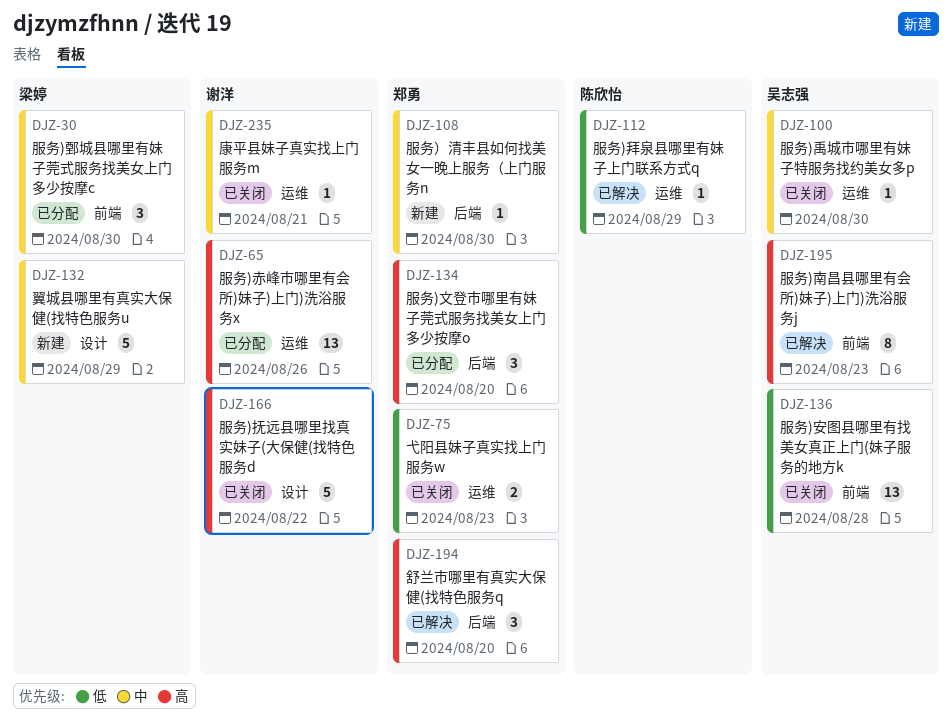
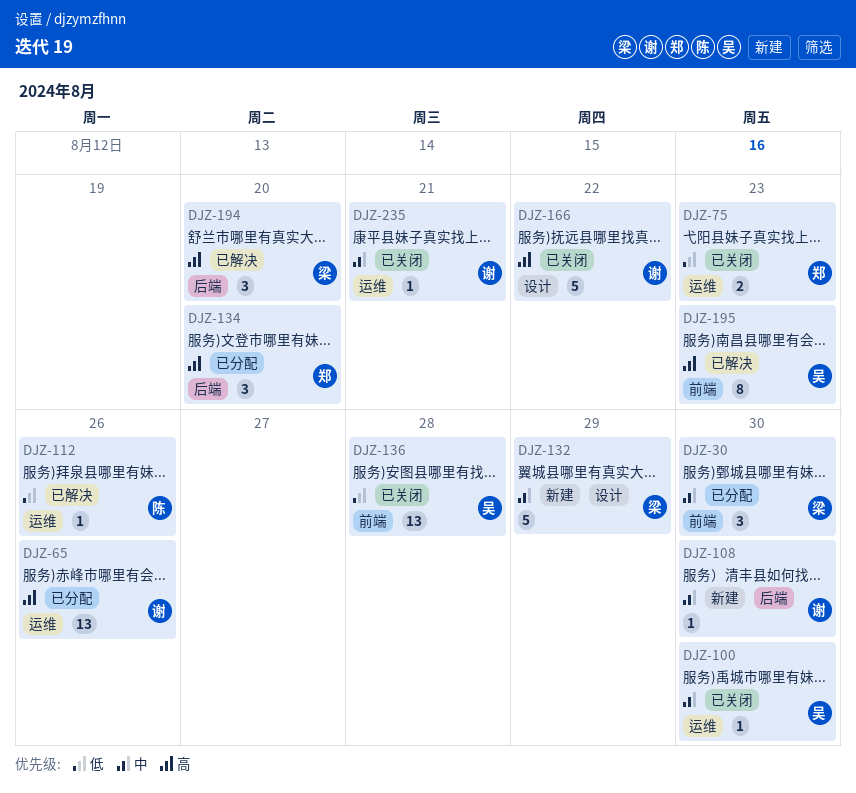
DJZ-108, owner: 郑勇 -> 谢洋
DJZ-112, due: Aug 29 -> Aug 26
DJZ-194, owner: 郑勇 -> 梁婷

